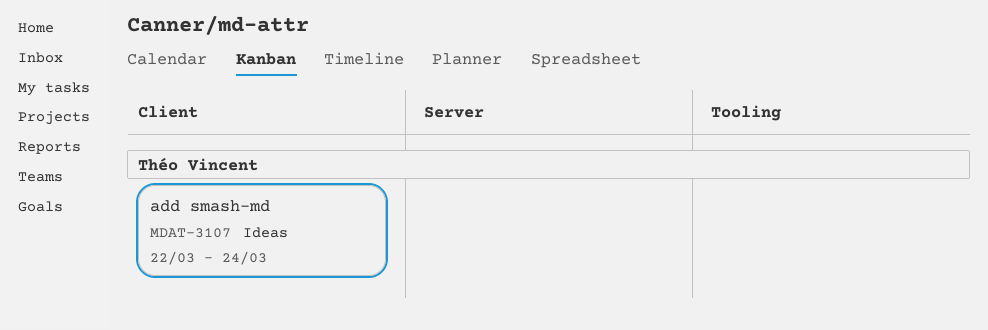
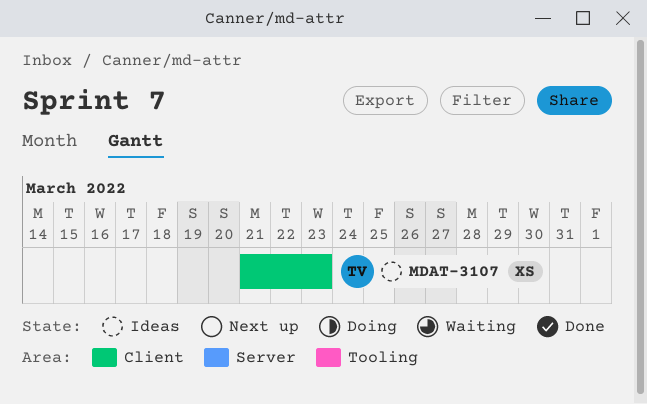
MDAT-3107, start: Mar 22 -> Mar 21
MDAT-3107, due: Mar 24 -> Mar 23

